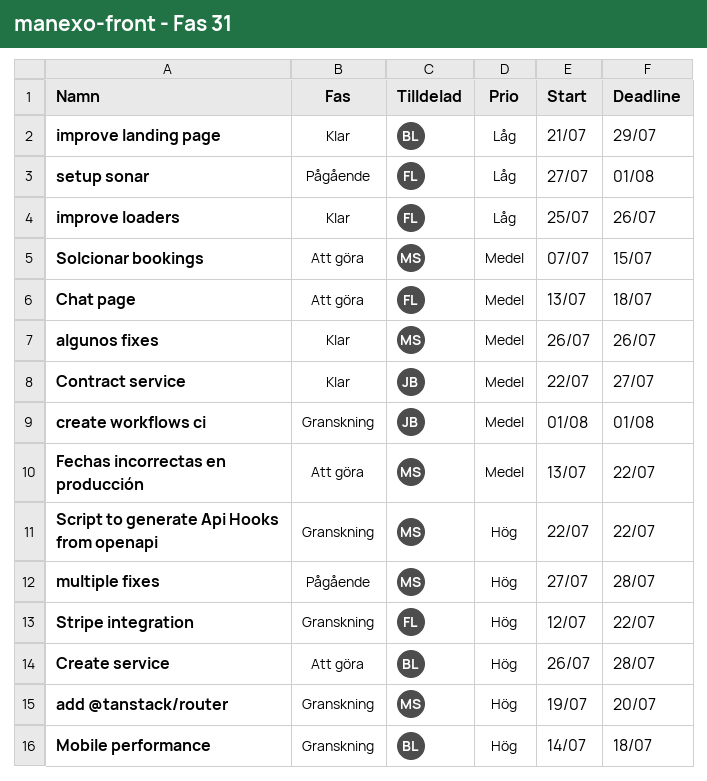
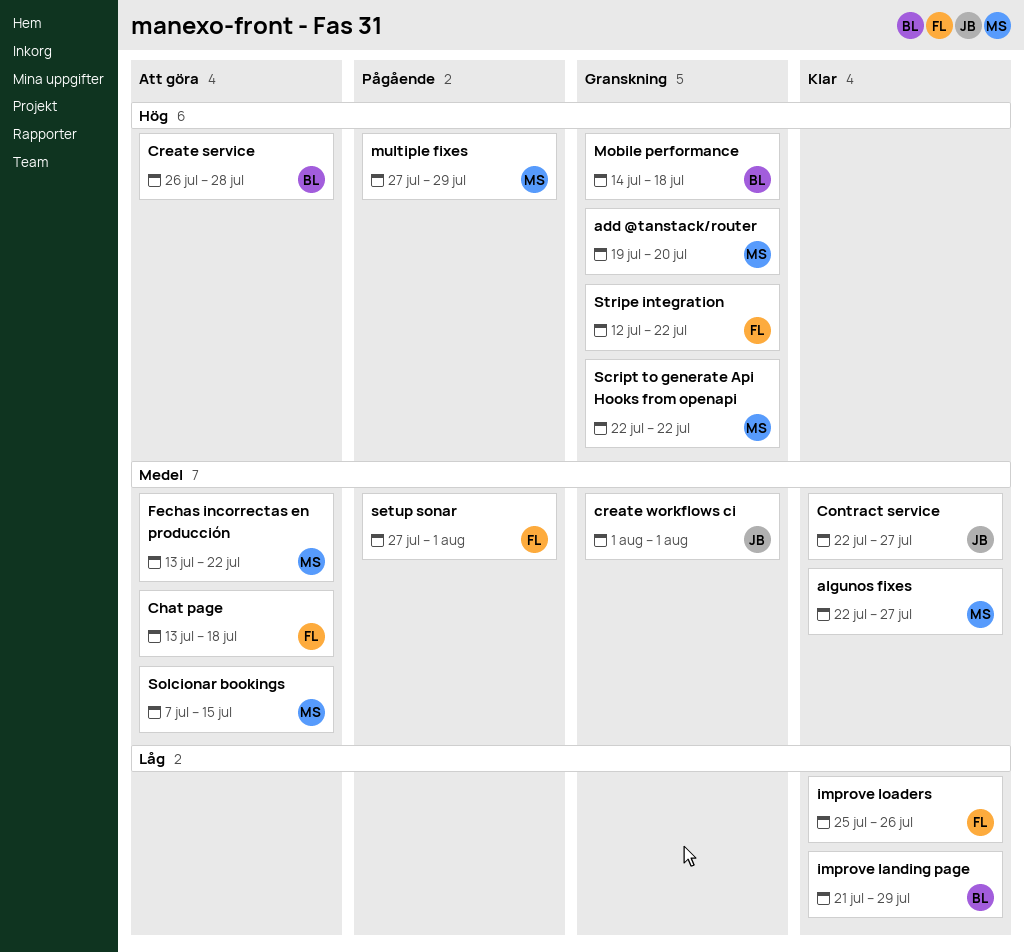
algunos fixes, start: Jul 26 -> Jul 22
algunos fixes, due: Jul 26 -> Jul 27
multiple fixes, due: Jul 28 -> Jul 29
setup sonar, priority: Låg -> Medel

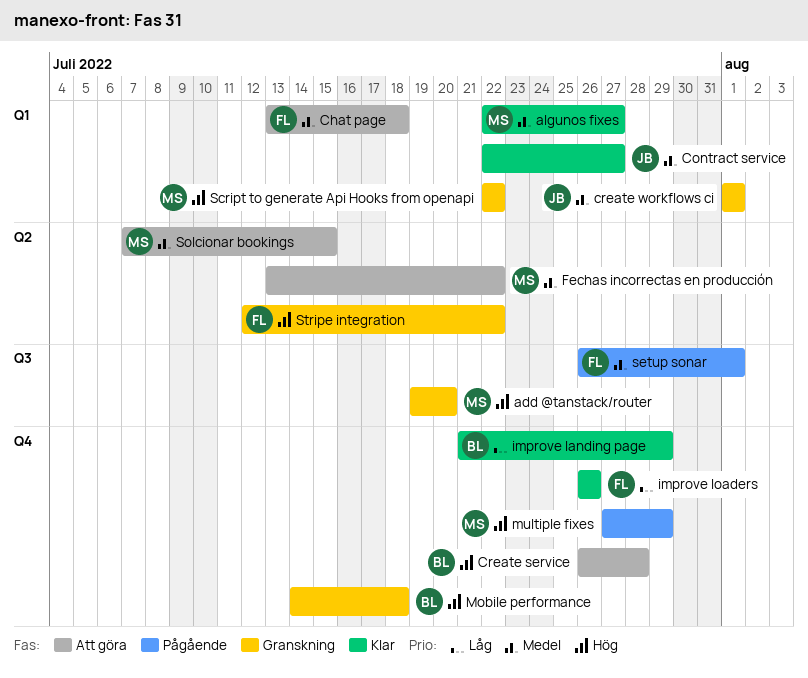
improve loaders, start: Jul 25 -> Jul 26
setup sonar, start: Jul 27 -> Jul 26

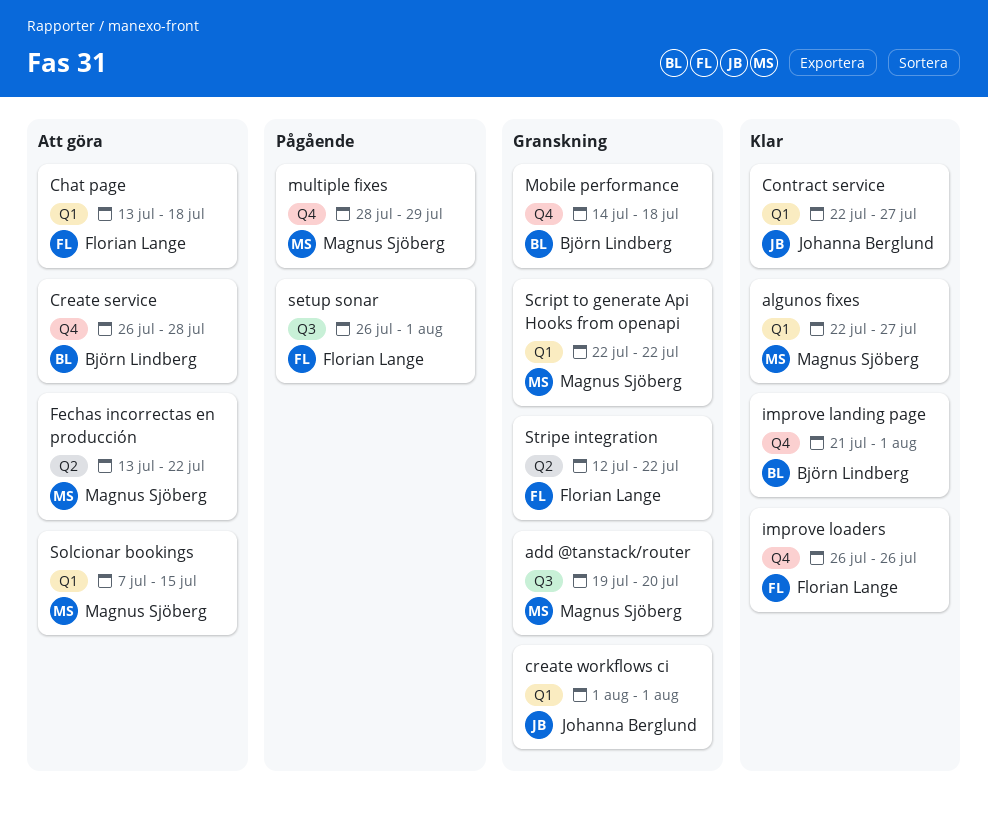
improve landing page, due: Jul 29 -> Aug 1
multiple fixes, start: Jul 27 -> Jul 28
Solcionar bookings, label: Q2 -> Q1

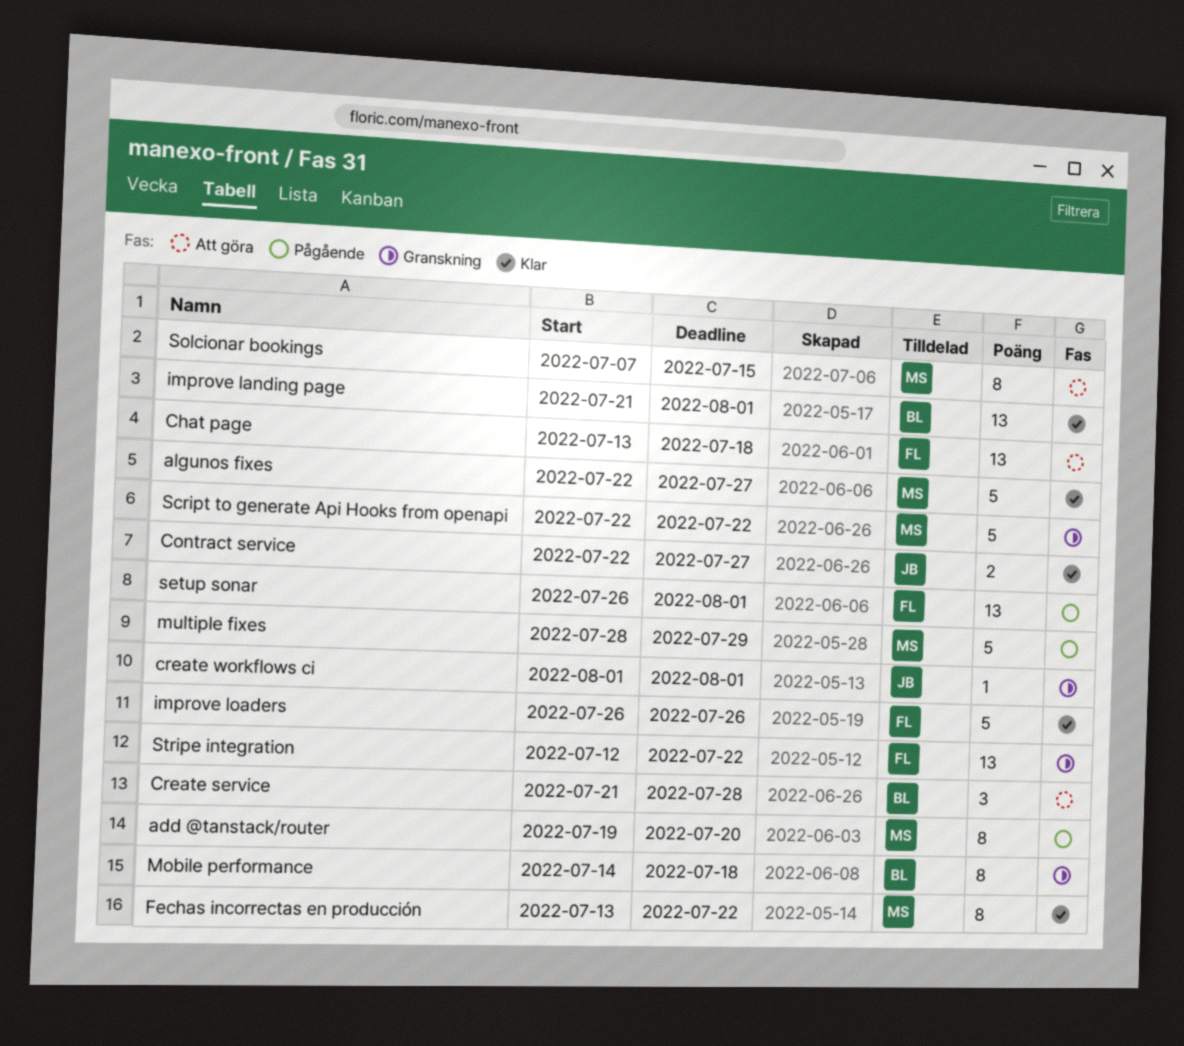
add @tanstack/router, status: Granskning -> Pågående
Create service, start: Jul 26 -> Jul 21
Fechas incorrectas en producción, status: Att göra -> Klar

